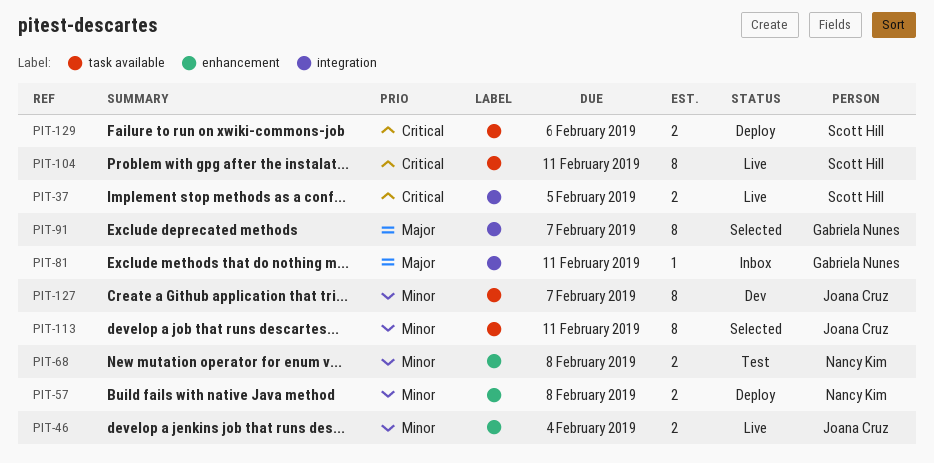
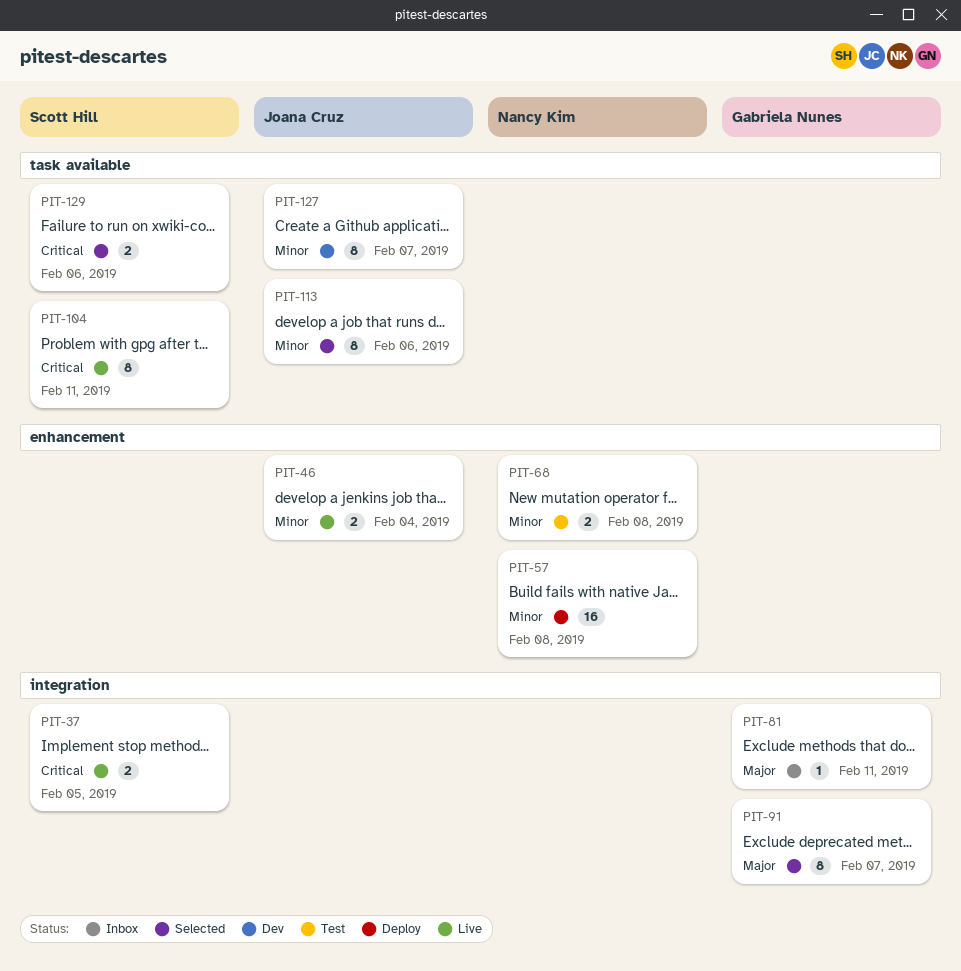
PIT-57, estimate: 2 -> 16
PIT-113, due: Feb 11 -> Feb 6
PIT-129, status: Deploy -> Selected

